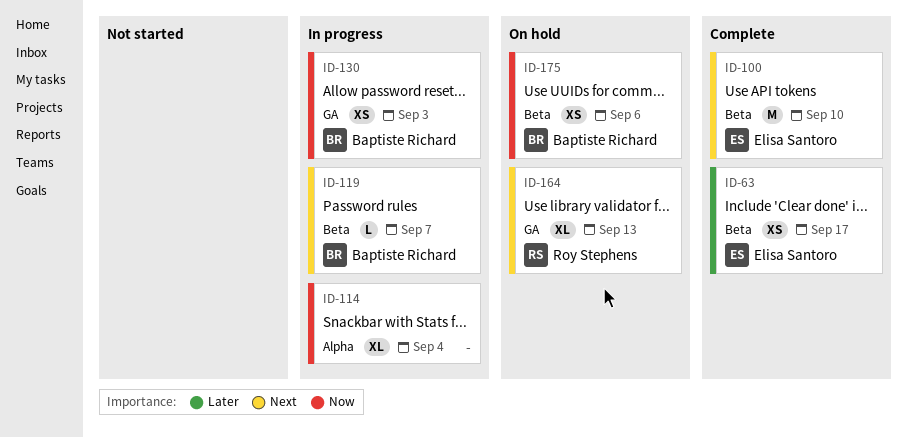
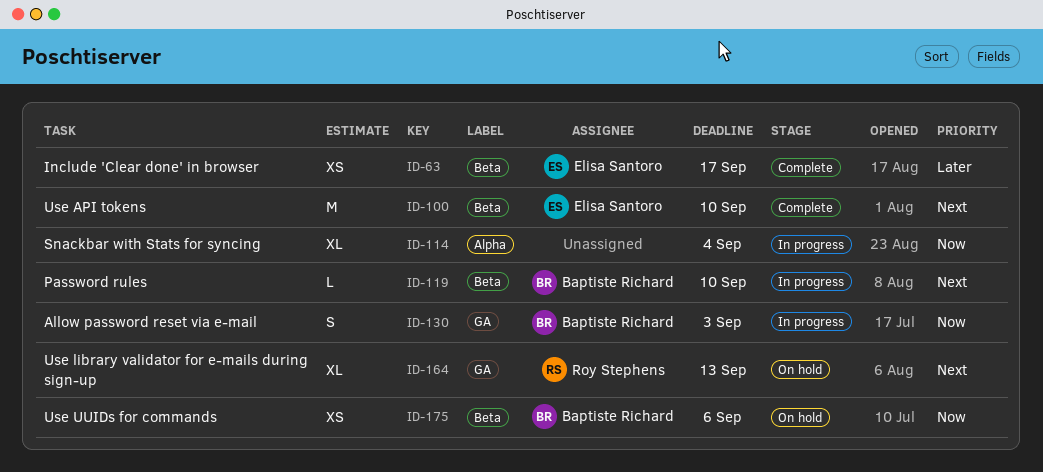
ID-119, due: Sep 7 -> Sep 10
ID-130, estimate: XS -> S

